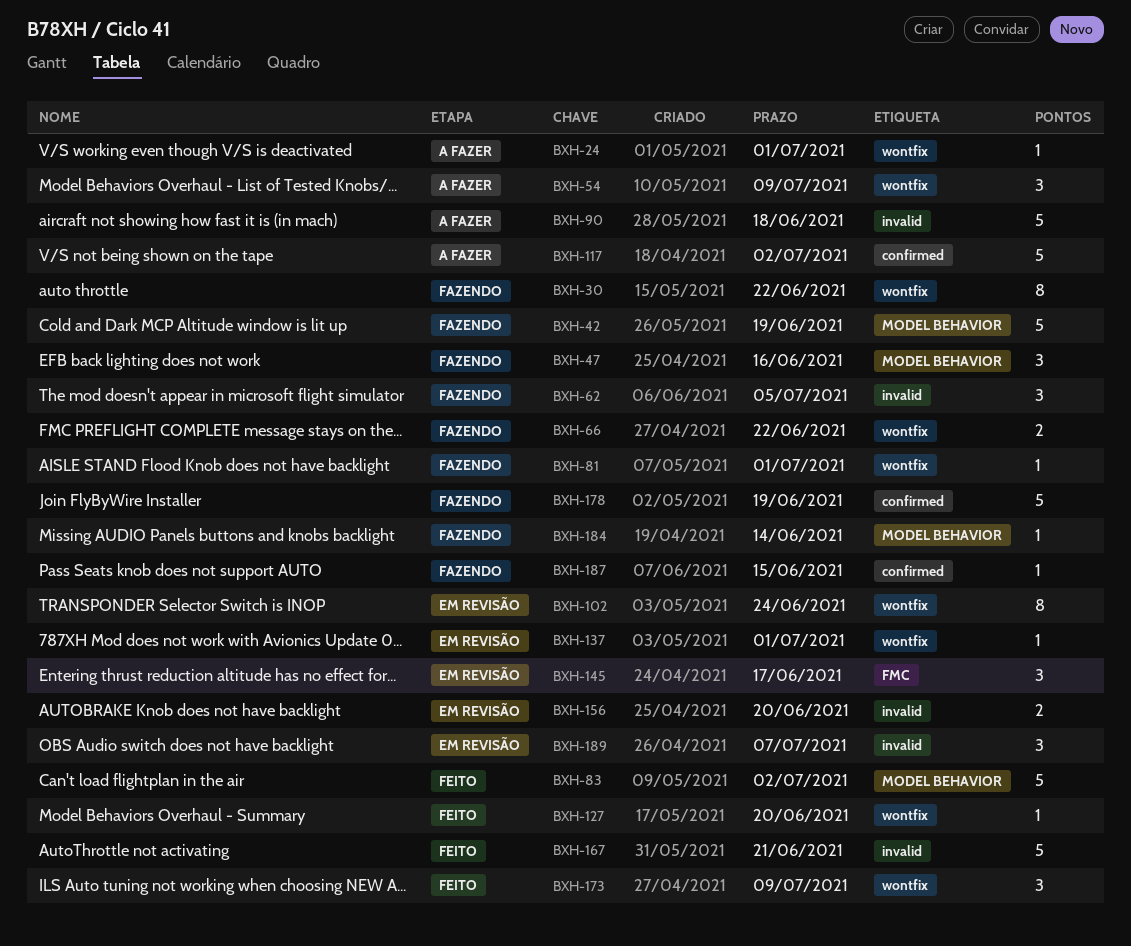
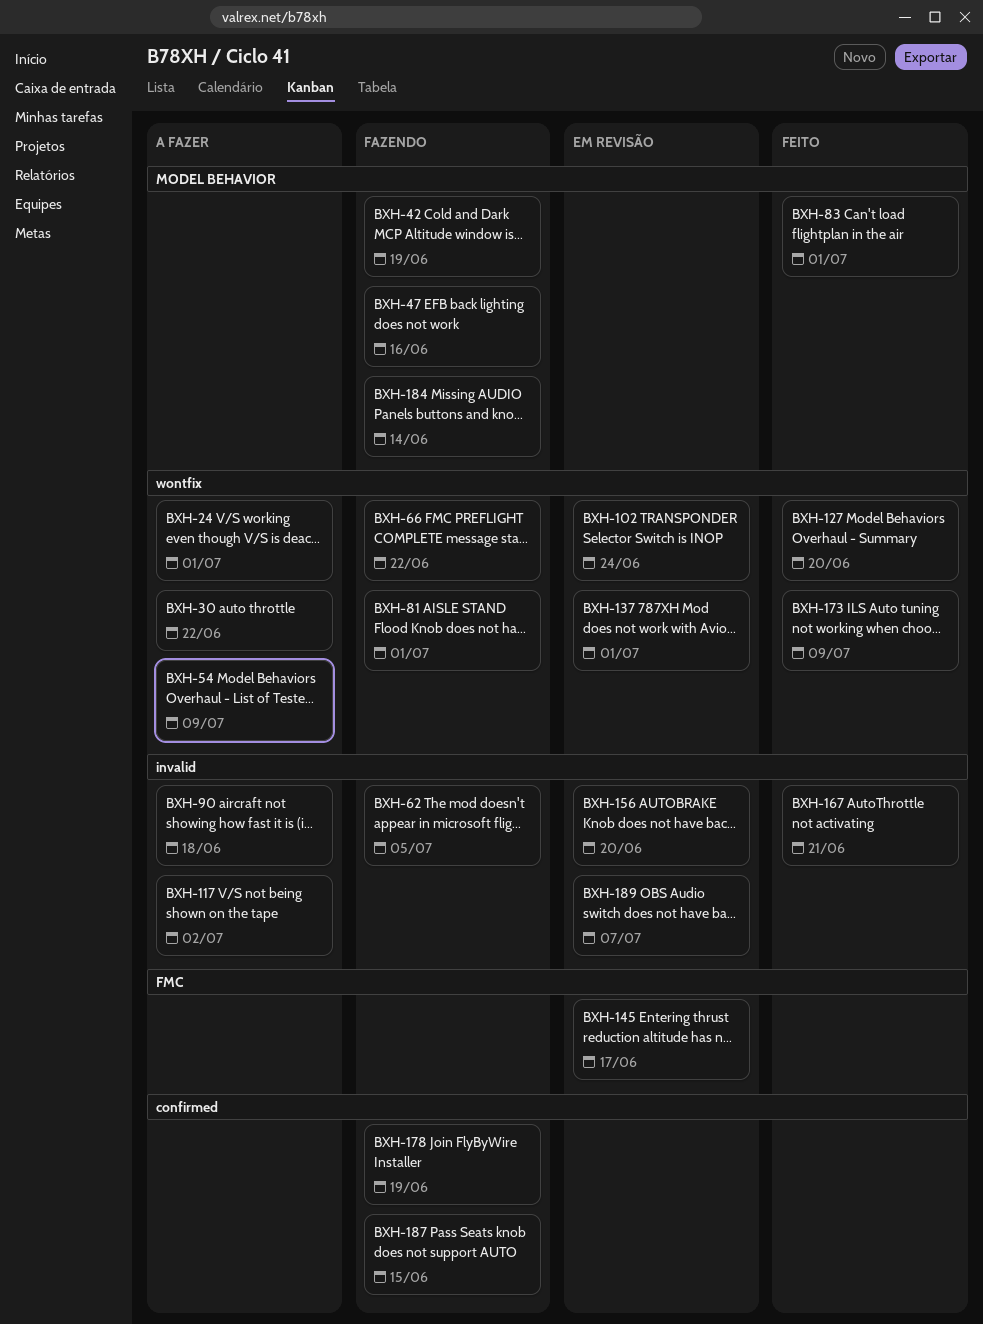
BXH-30, status: Fazendo -> A fazer
BXH-83, due: Jul 2 -> Jul 1
BXH-117, label: confirmed -> invalid

